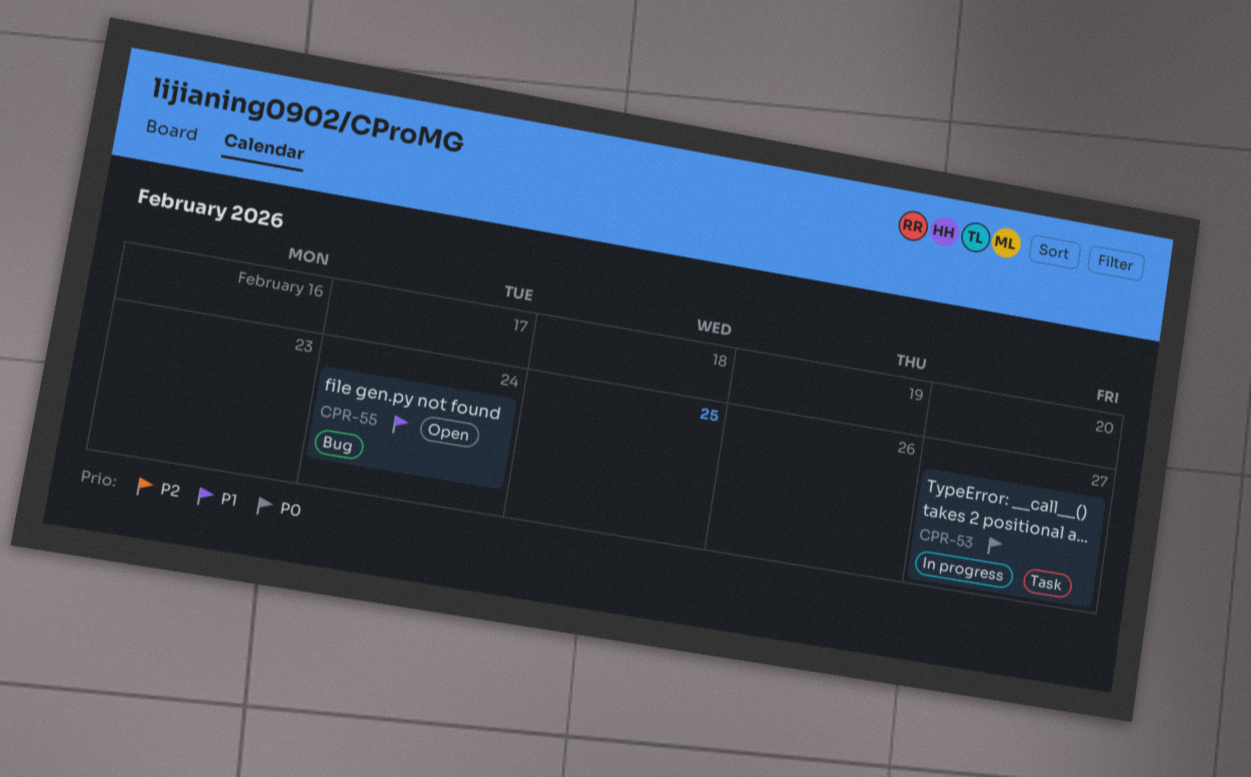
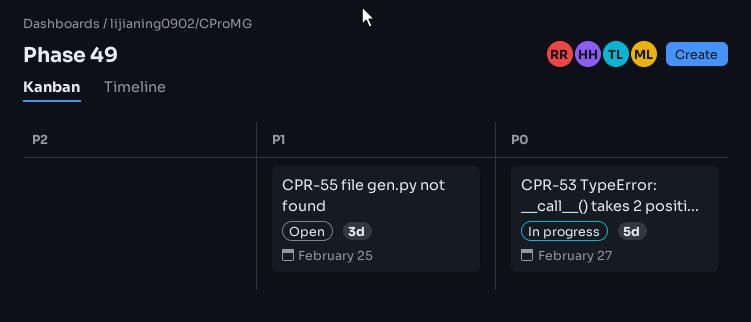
CPR-55, due: Feb 24 -> Feb 25

